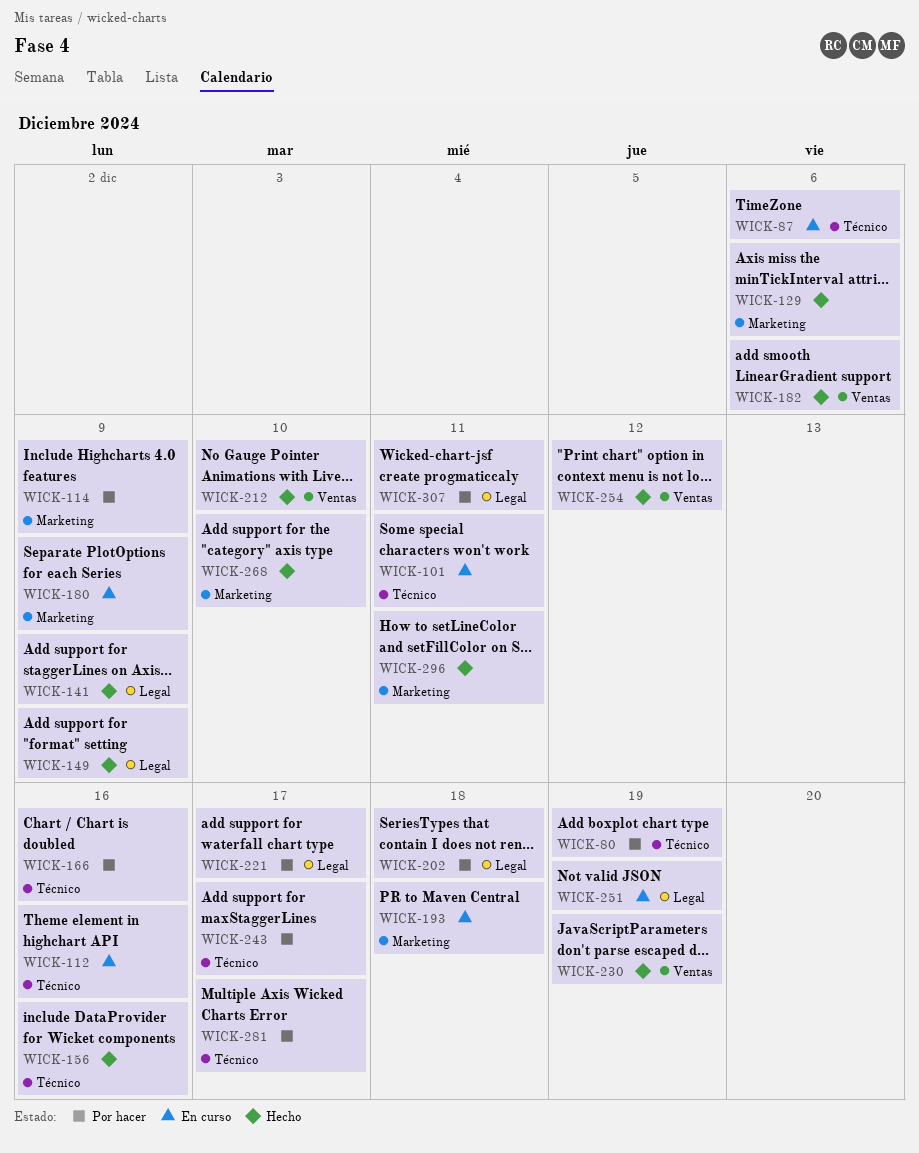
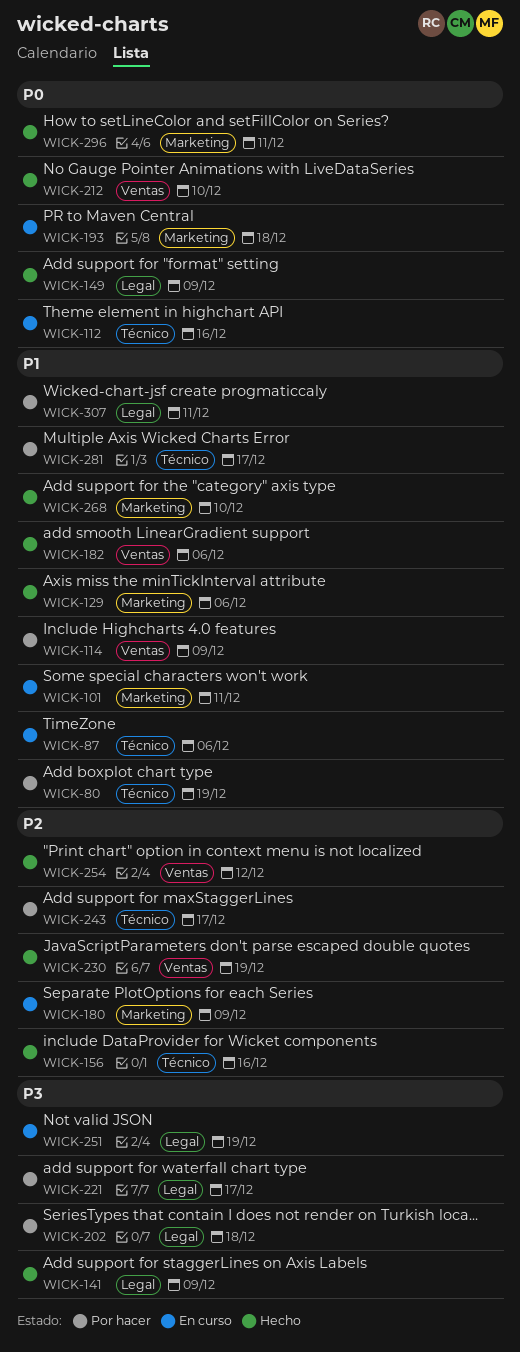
WICK-101, label: Técnico -> Marketing
WICK-114, label: Marketing -> Ventas
WICK-166: present -> none

